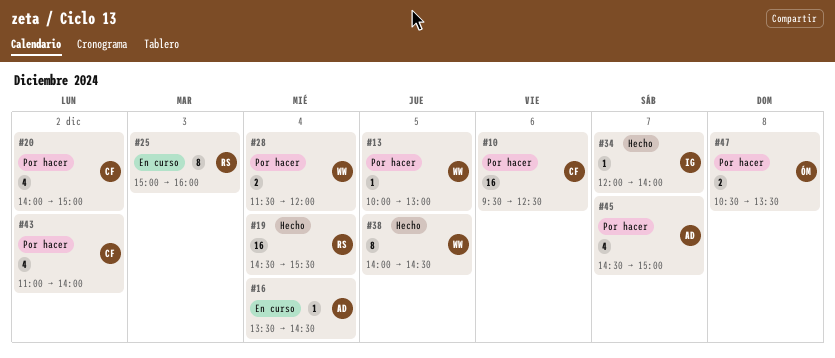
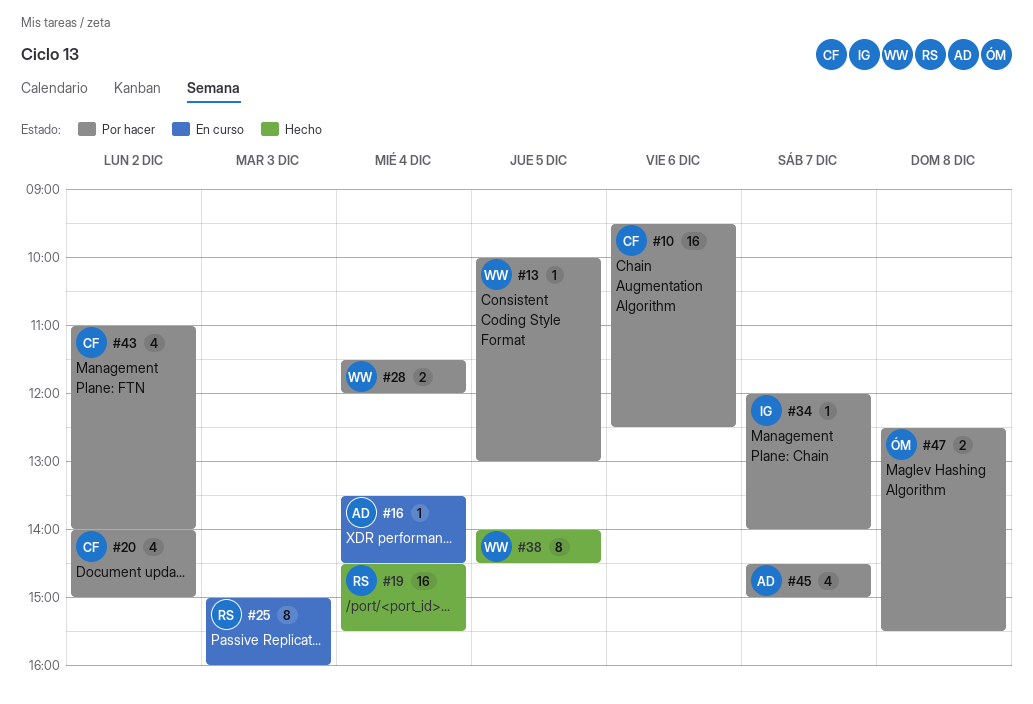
#34, status: Hecho -> Por hacer
#47, begins: 10:30 -> 12:30
#47, ends: 13:30 -> 15:30

